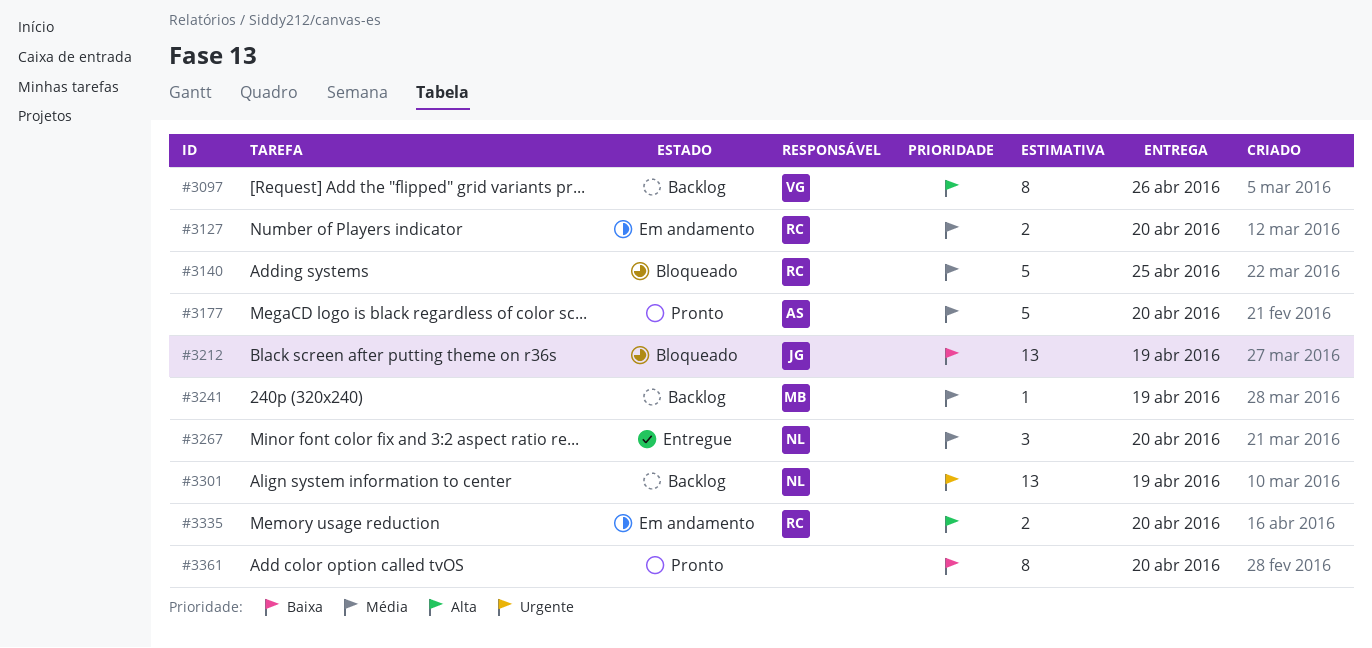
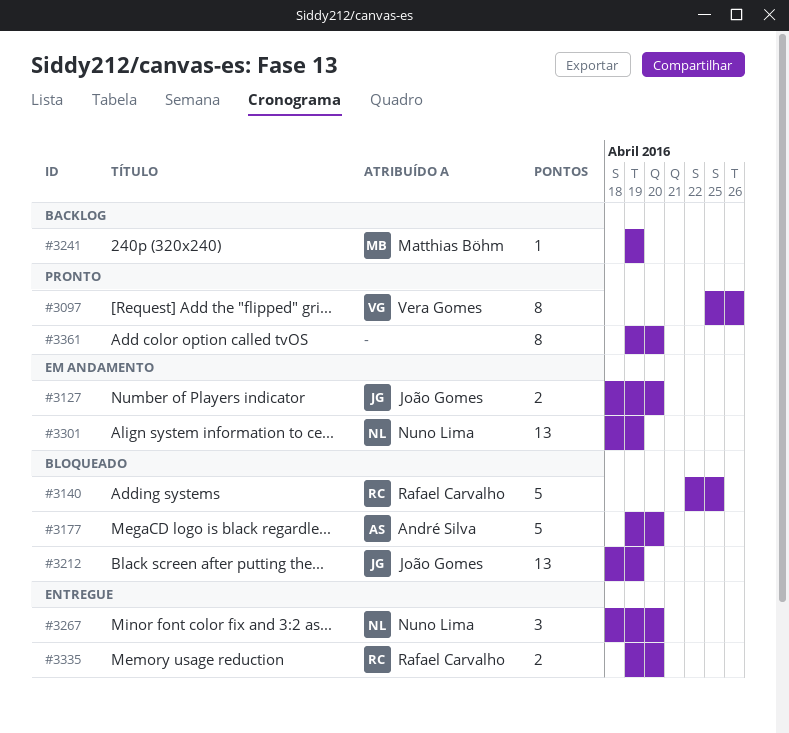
#3097, status: Backlog -> Pronto
#3127, owner: Rafael Carvalho -> João Gomes
#3177, status: Pronto -> Bloqueado
#3301, status: Backlog -> Em andamento
#3335, status: Em andamento -> Entregue

